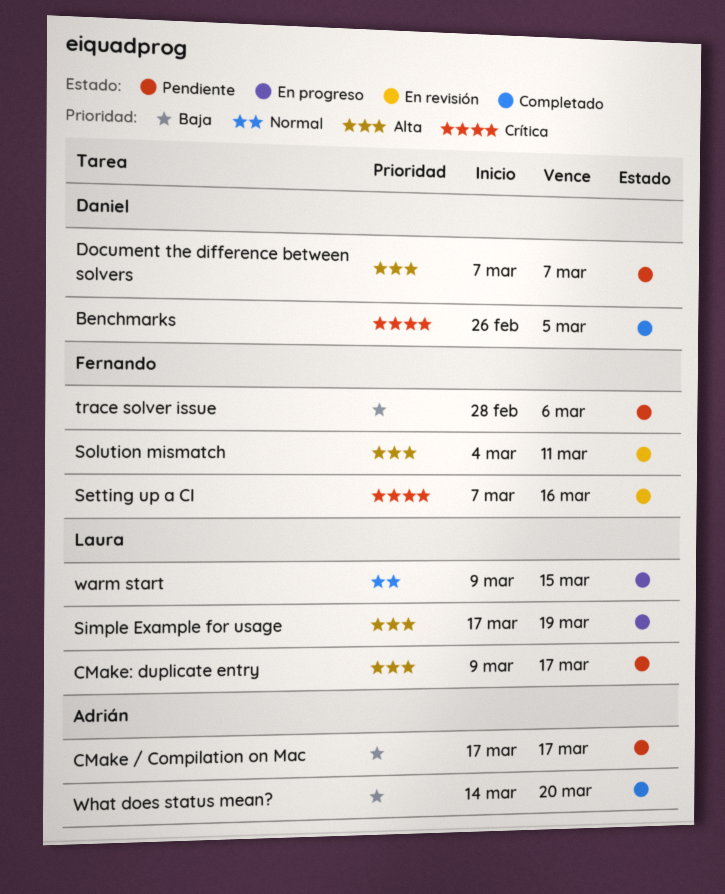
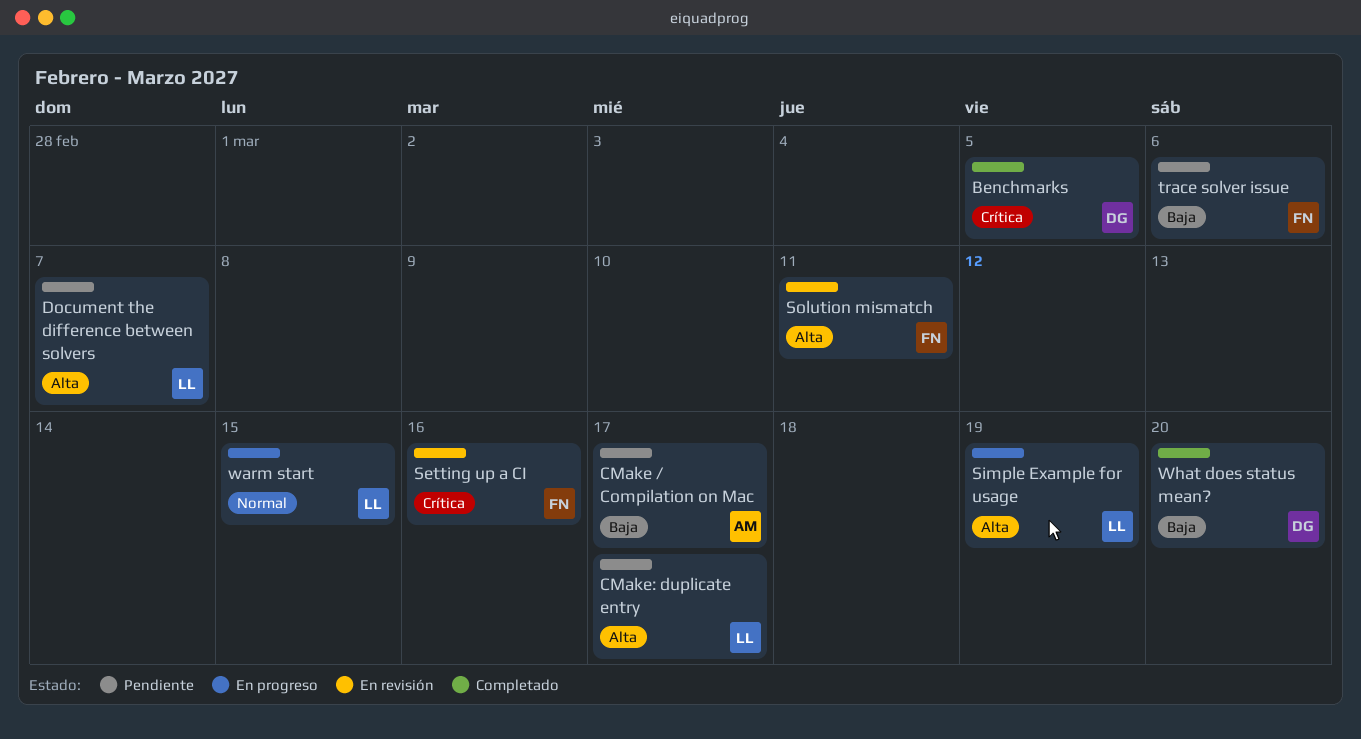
Document the difference between solvers, owner: Daniel -> Laura
What does status mean?, owner: Adrián -> Daniel

